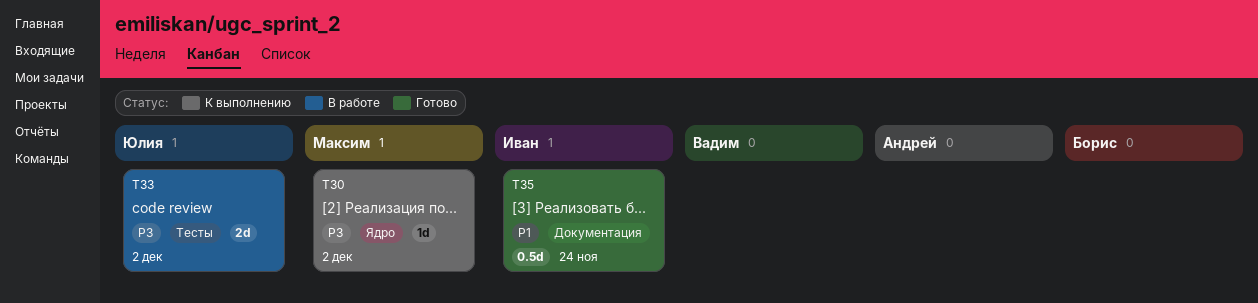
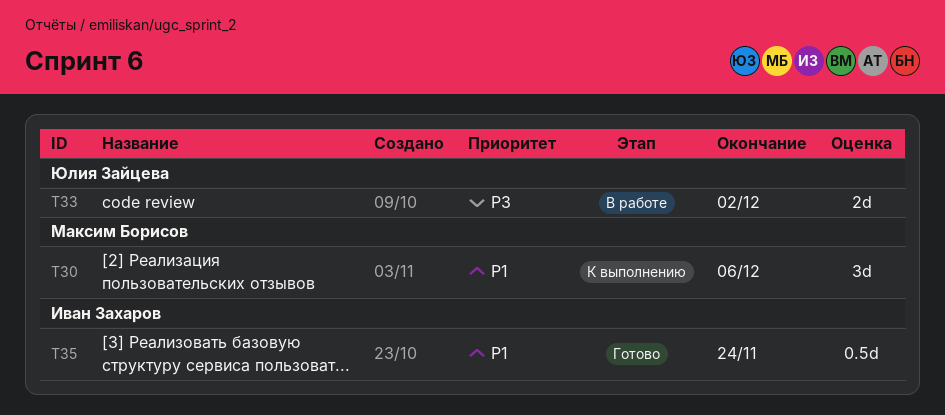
T30, priority: P3 -> P1
T30, estimate: 1d -> 3d
T30, due: Dec 2 -> Dec 6

